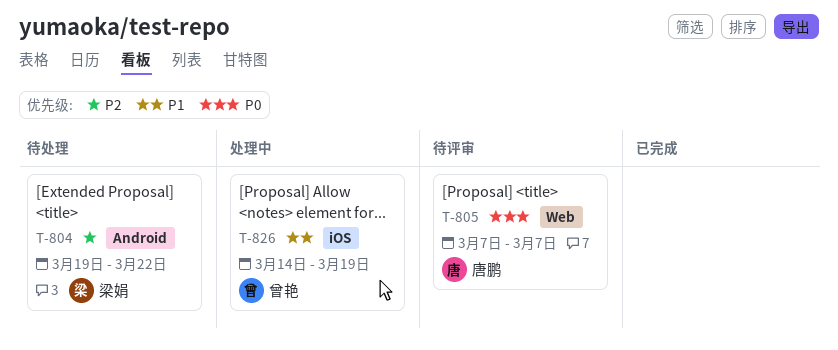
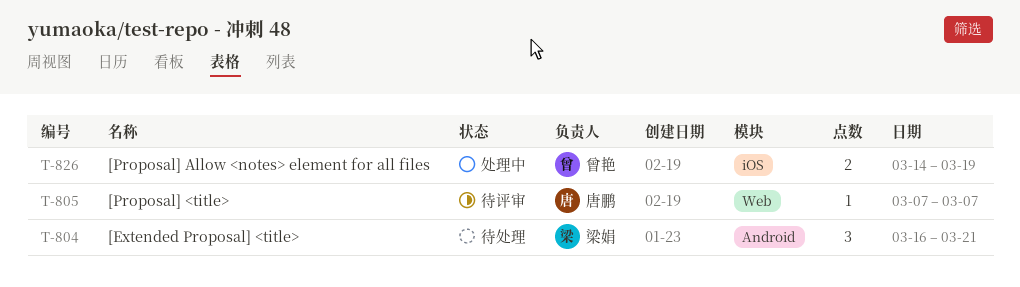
T-804, start: Mar 19 -> Mar 16
T-804, due: Mar 22 -> Mar 21

